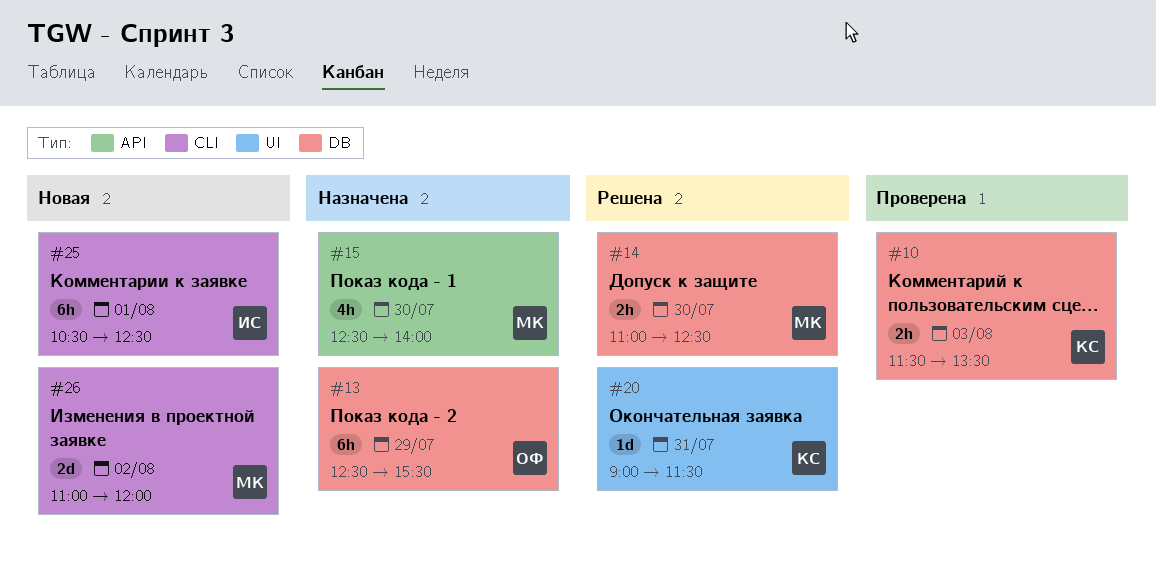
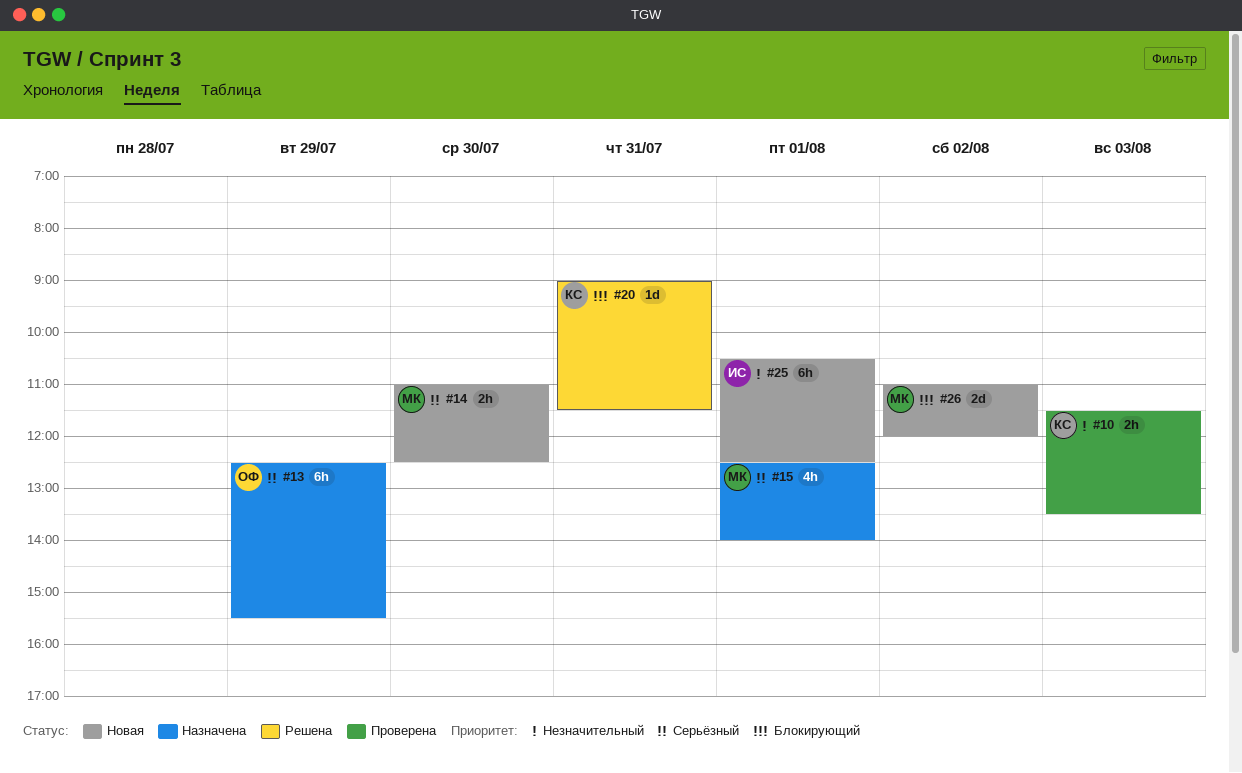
#14, status: Решена -> Новая
#15, day: Jul 30 -> Aug 1

